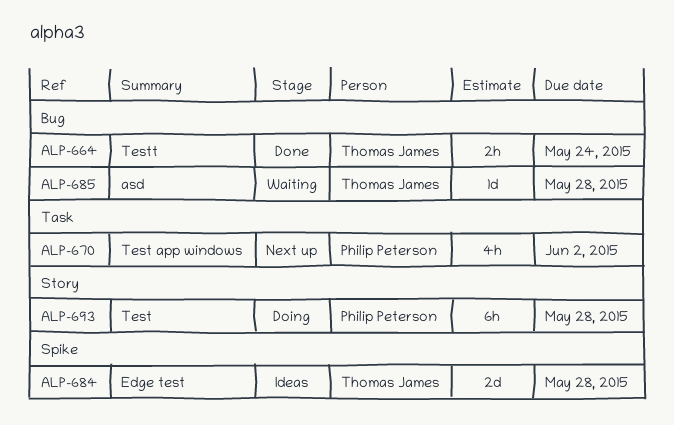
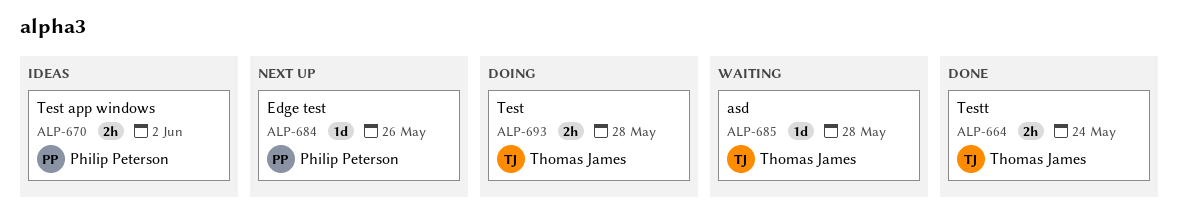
ALP-670, status: Next up -> Ideas
ALP-670, estimate: 4h -> 2h
ALP-684, status: Ideas -> Next up
ALP-684, owner: Thomas James -> Philip Peterson
ALP-684, estimate: 2d -> 1d
ALP-684, due: May 28 -> May 26
ALP-693, owner: Philip Peterson -> Thomas James
ALP-693, estimate: 6h -> 2h

